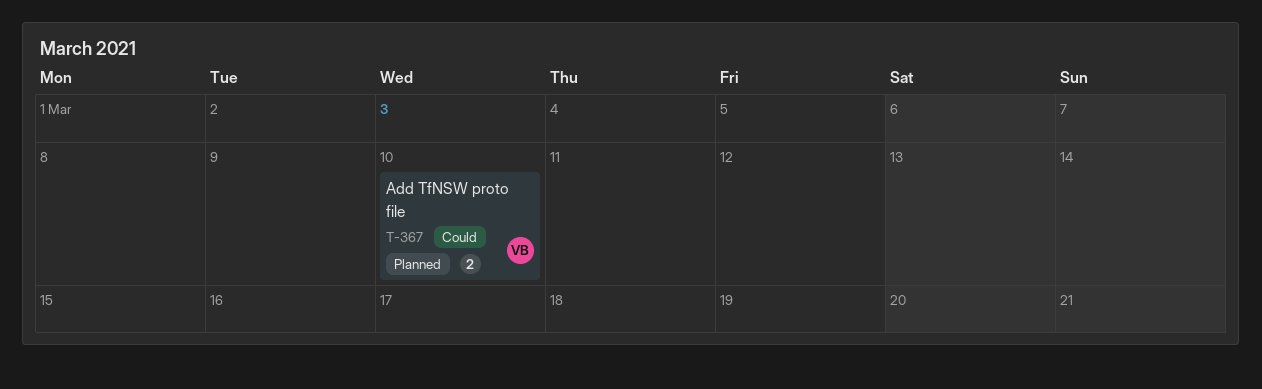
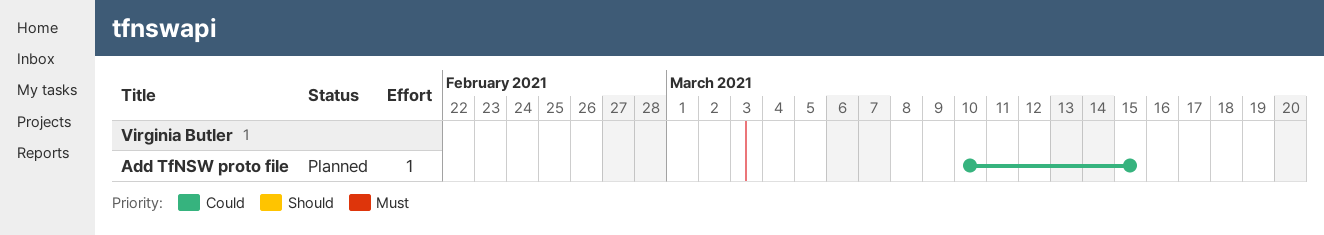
Add TfNSW proto file, estimate: 2 -> 1
Add TfNSW proto file, due: Mar 10 -> Mar 15

